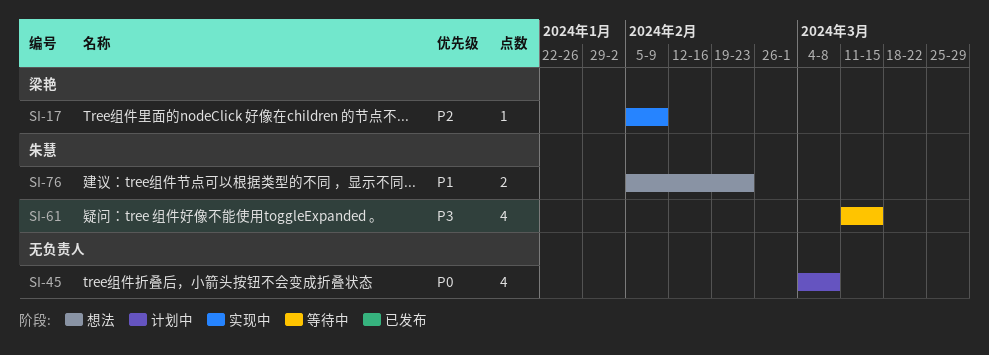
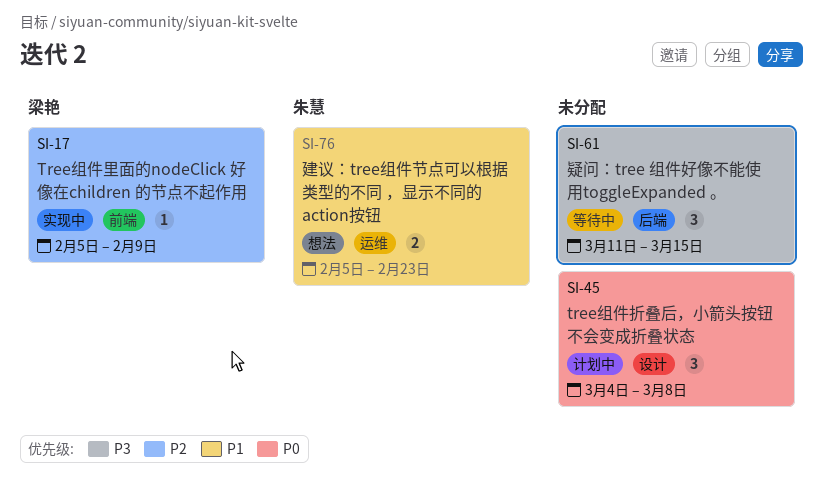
SI-45, estimate: 4 -> 3
SI-61, owner: 朱慧 -> none
SI-61, estimate: 4 -> 3

